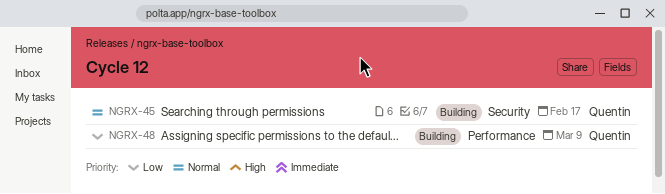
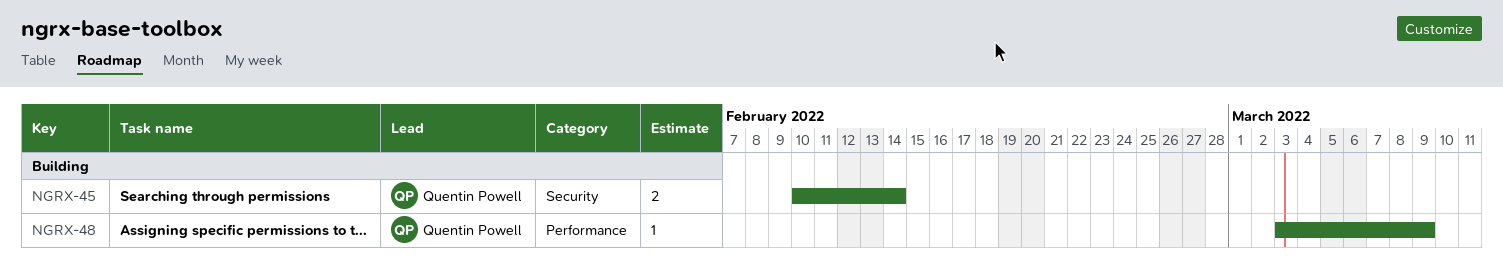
NGRX-45, due: Feb 17 -> Feb 14

